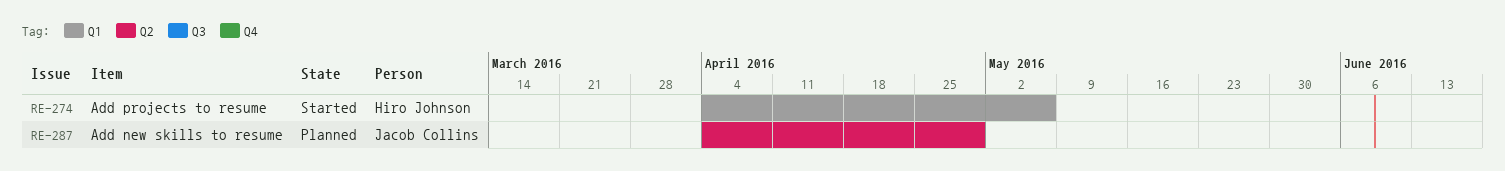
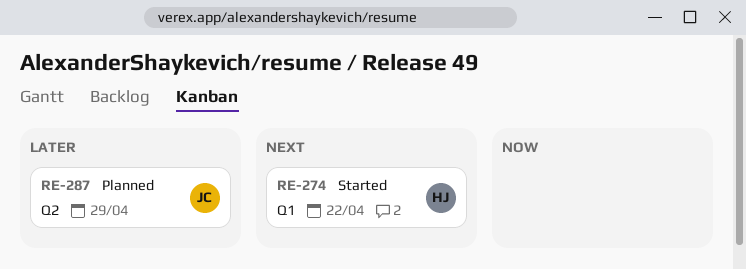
RE-274, due: May 6 -> Apr 22

